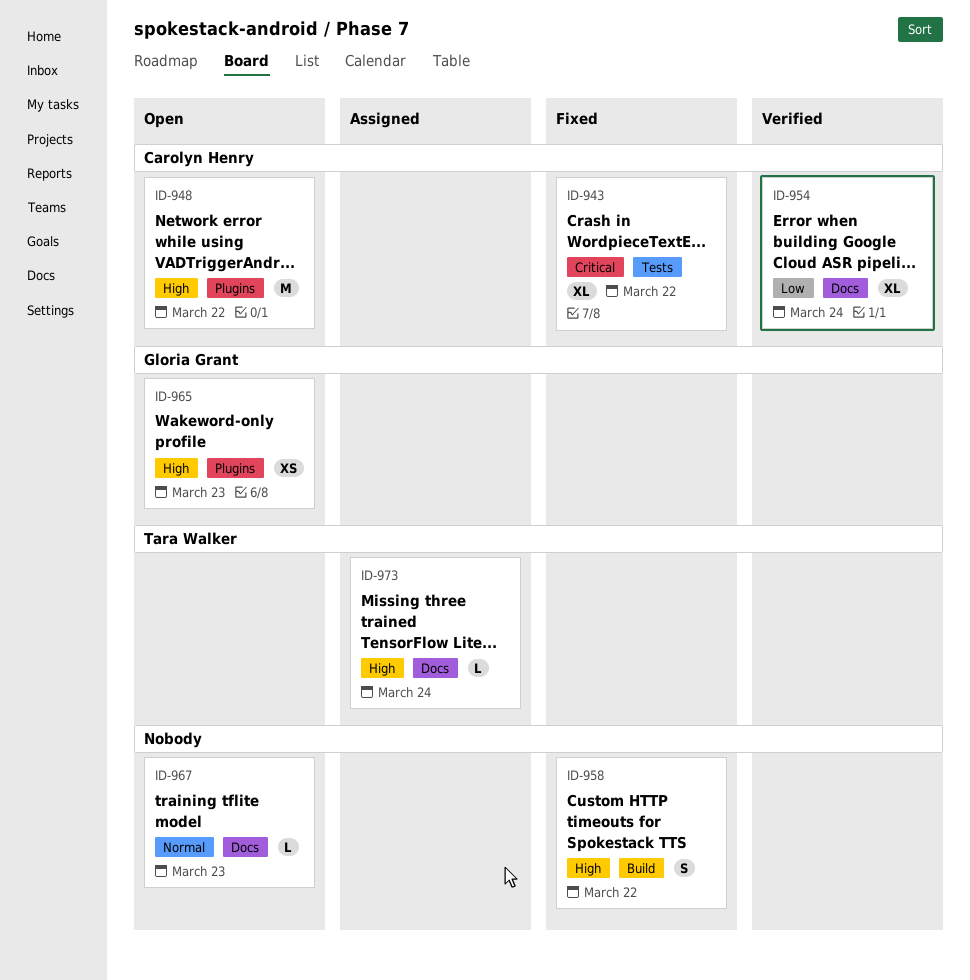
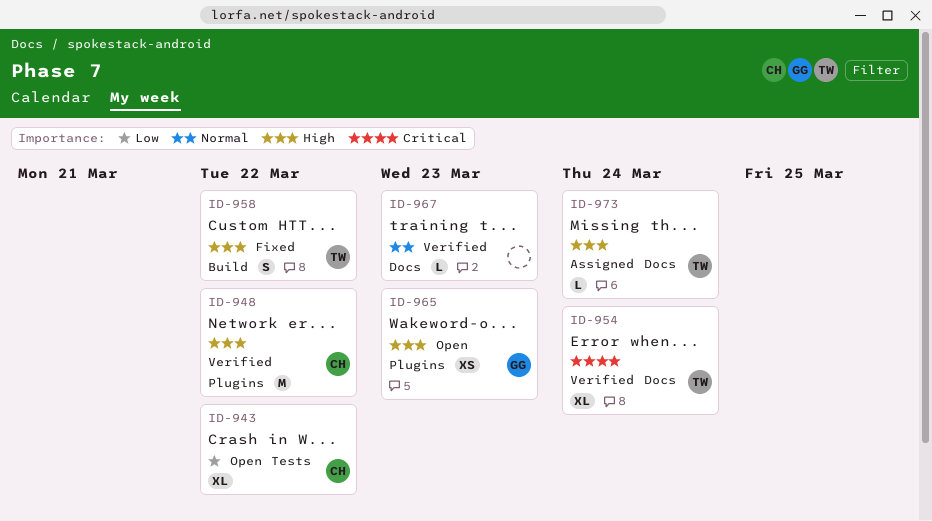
ID-943, status: Fixed -> Open
ID-943, priority: Critical -> Low
ID-948, status: Open -> Verified
ID-954, owner: Carolyn Henry -> Tara Walker
ID-954, priority: Low -> Critical
ID-958, owner: none -> Tara Walker
ID-967, status: Open -> Verified

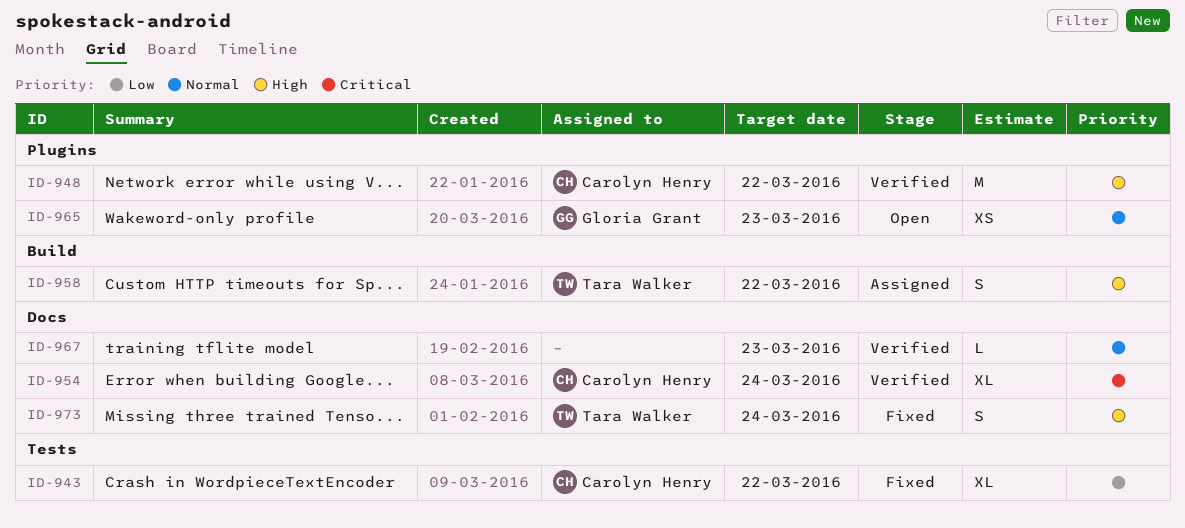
ID-943, status: Open -> Fixed
ID-954, owner: Tara Walker -> Carolyn Henry
ID-958, status: Fixed -> Assigned
ID-965, priority: High -> Normal
ID-973, status: Assigned -> Fixed
ID-973, estimate: L -> S

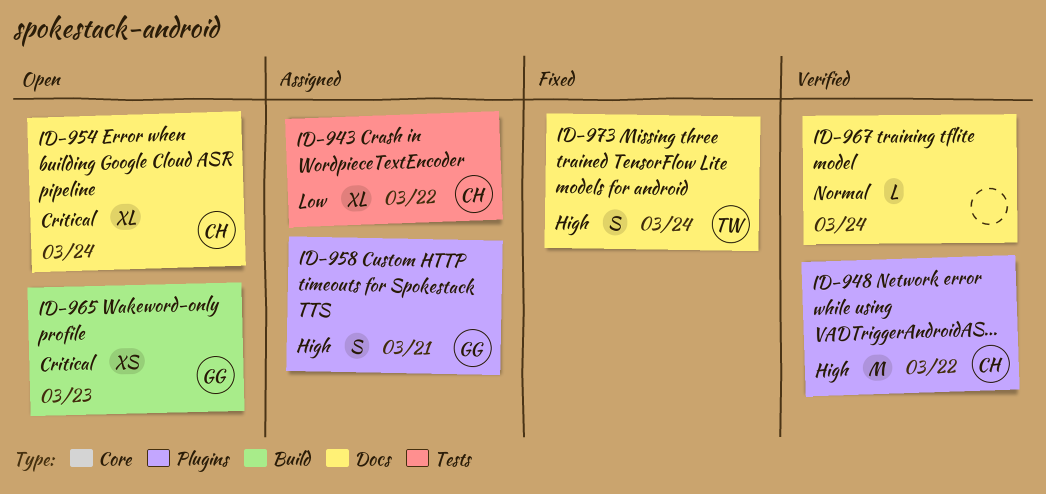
ID-943, status: Fixed -> Assigned
ID-954, status: Verified -> Open
ID-958, owner: Tara Walker -> Gloria Grant
ID-958, label: Build -> Plugins
ID-958, due: Mar 22 -> Mar 21
ID-965, priority: Normal -> Critical
ID-965, label: Plugins -> Build
ID-967, due: Mar 23 -> Mar 24

